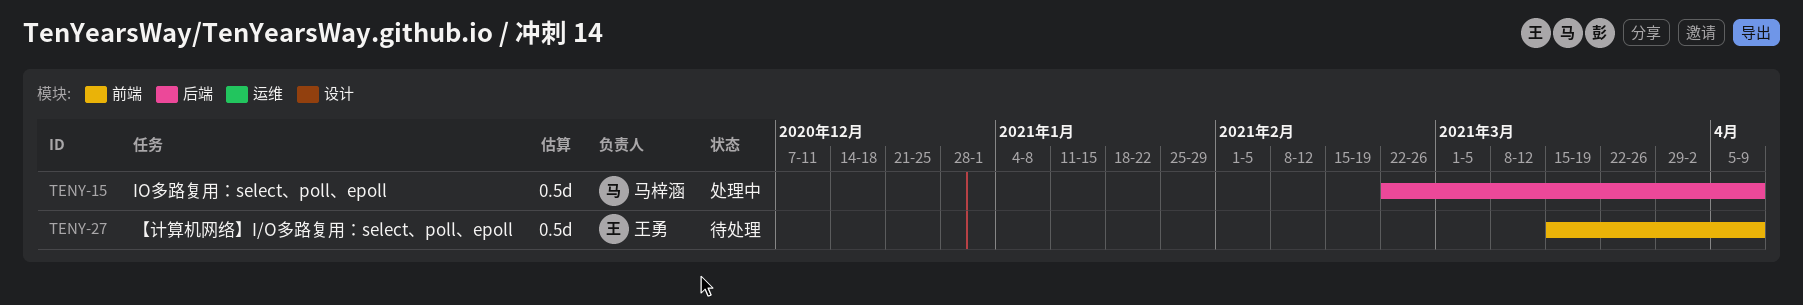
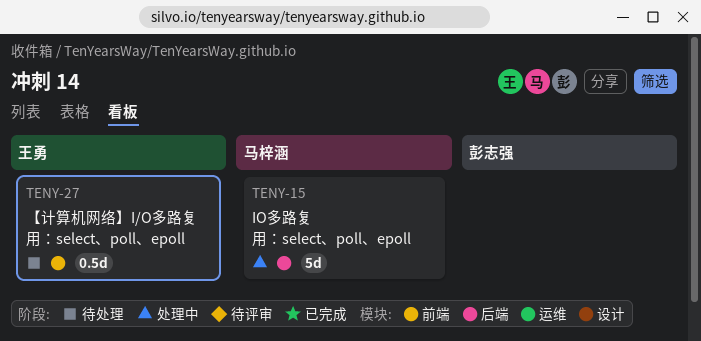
TENY-15, estimate: 0.5d -> 5d

